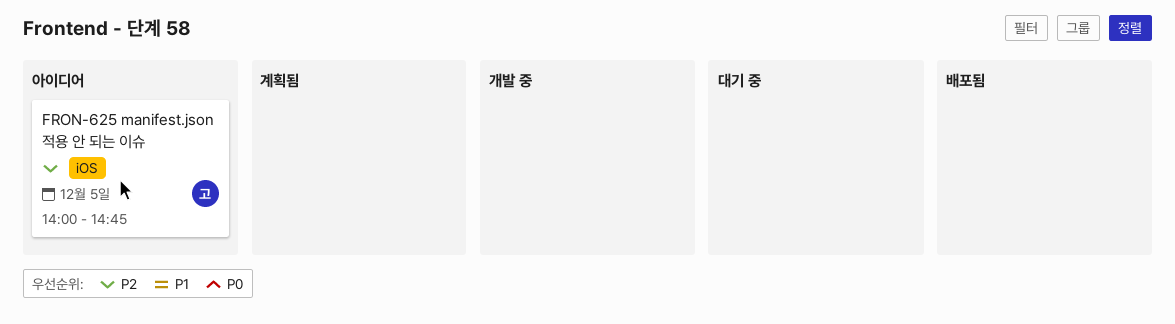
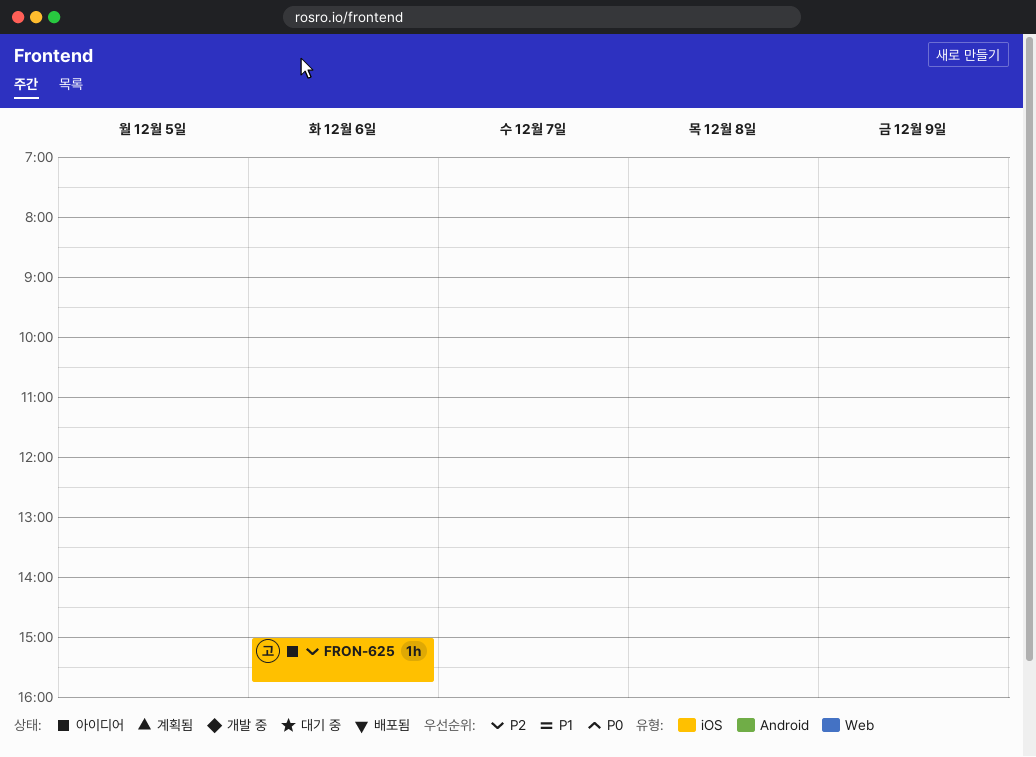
FRON-625, day: Dec 5 -> Dec 6
FRON-625, begins: 14:00 -> 15:00
FRON-625, ends: 14:45 -> 15:45

